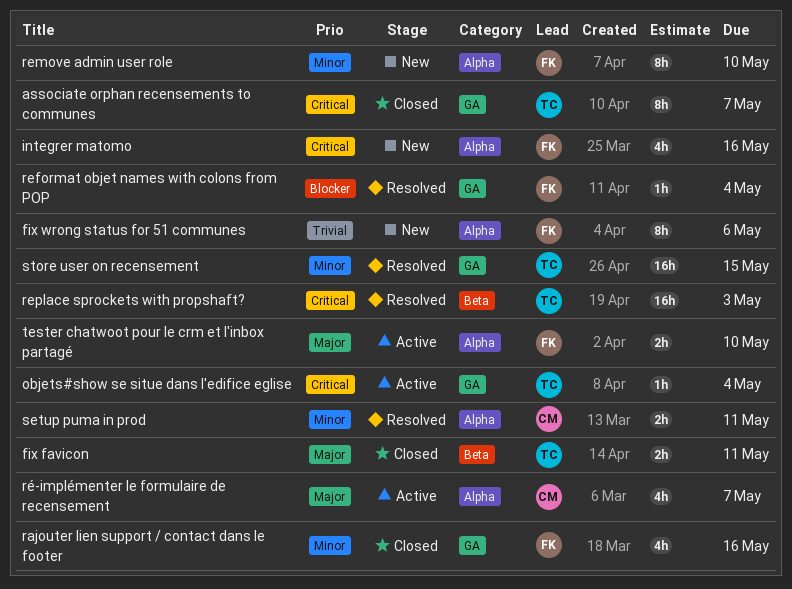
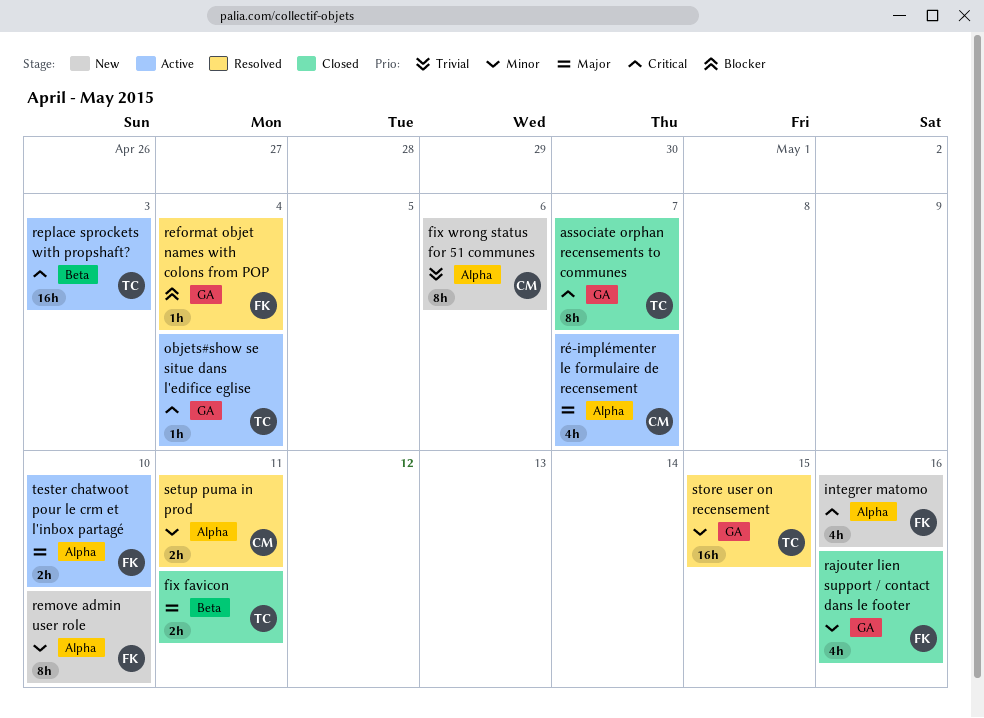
fix wrong status for 51 communes, owner: FK -> CM
replace sprockets with propshaft?, status: Resolved -> Active

